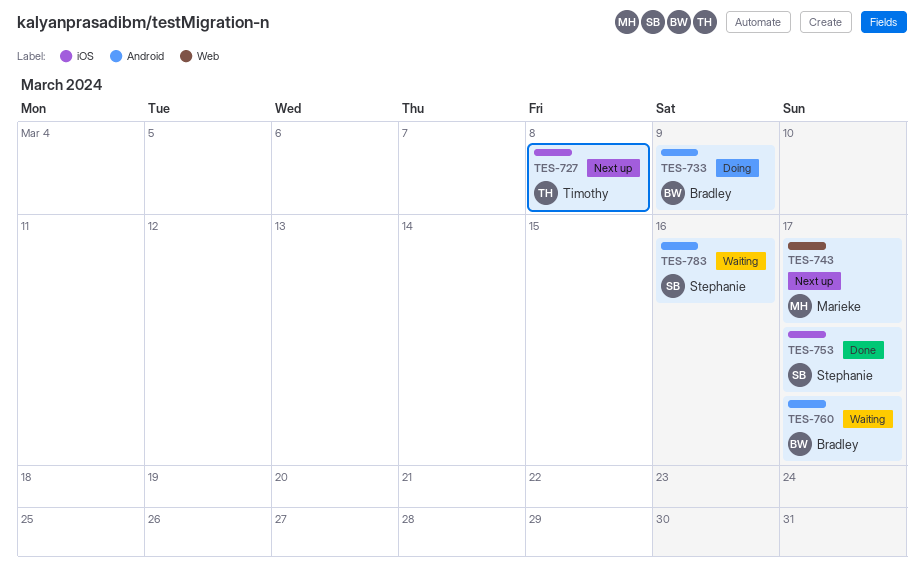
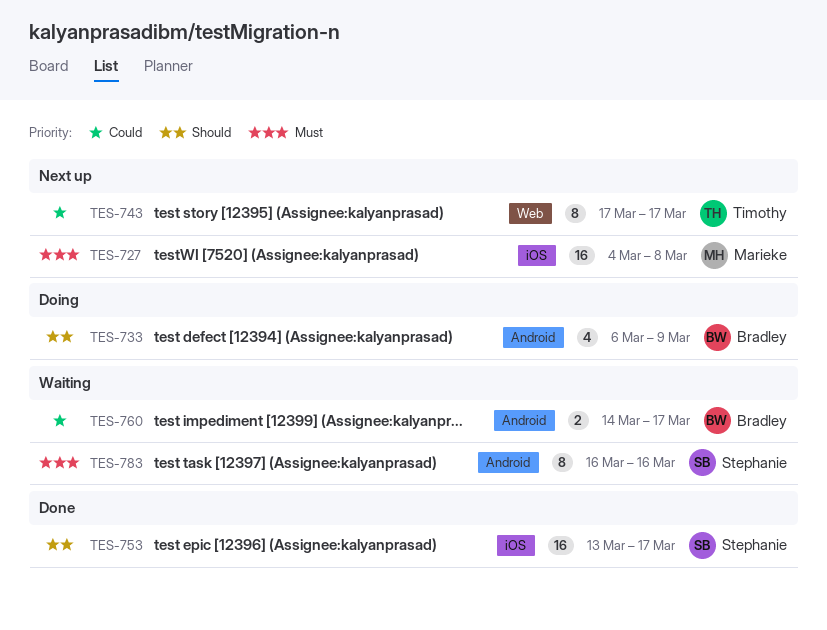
TES-727, owner: Timothy -> Marieke
TES-743, owner: Marieke -> Timothy

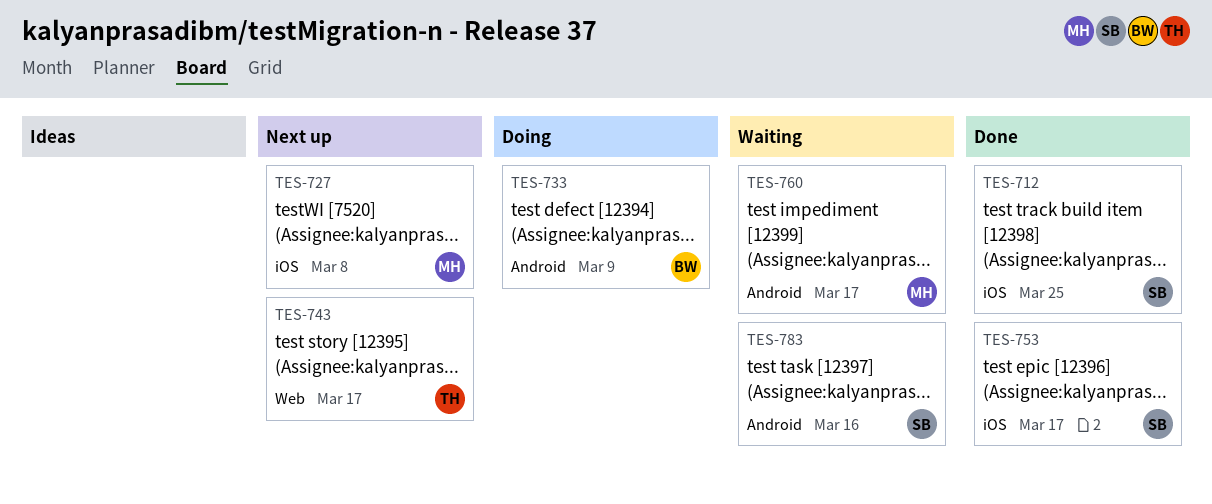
TES-712: none -> present
TES-760, owner: Bradley -> Marieke

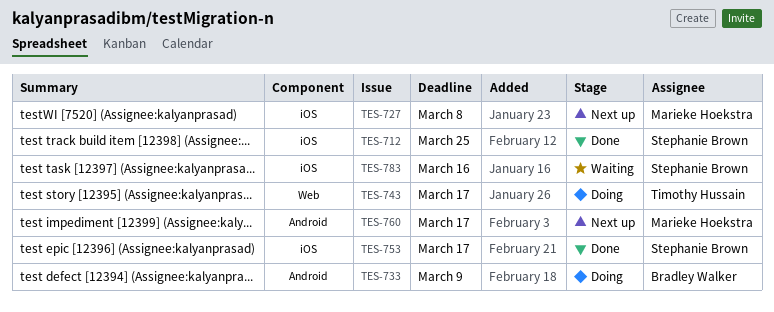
TES-743, status: Next up -> Doing
TES-760, status: Waiting -> Next up
TES-783, label: Android -> iOS

